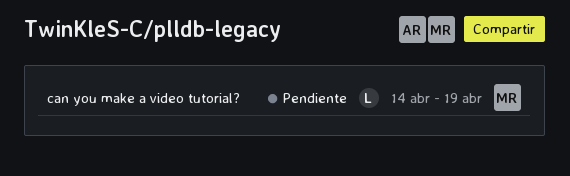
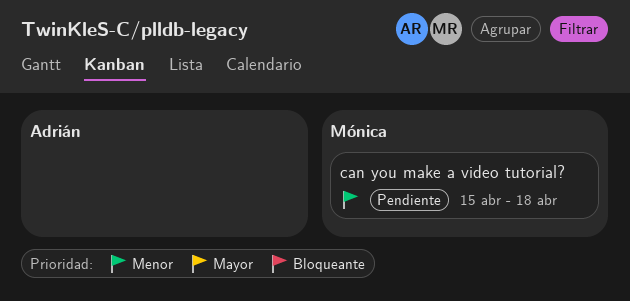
can you make a video tutorial?, start: Apr 14 -> Apr 15
can you make a video tutorial?, due: Apr 19 -> Apr 18

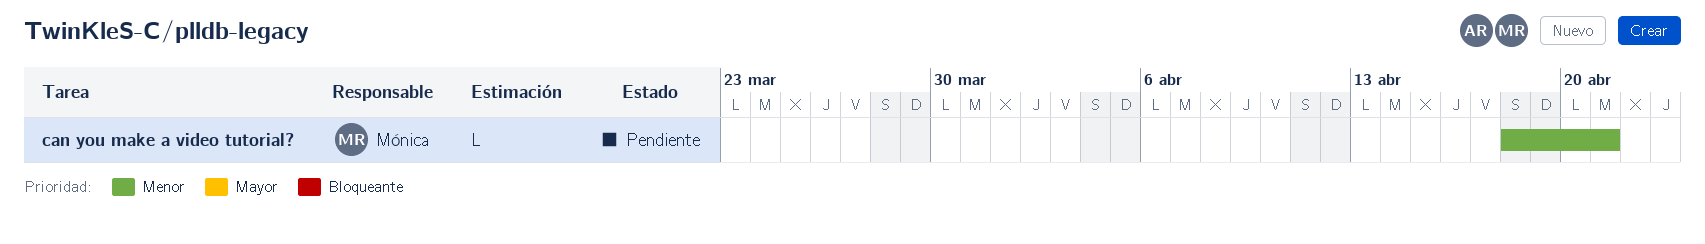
can you make a video tutorial?, start: Apr 15 -> Apr 18
can you make a video tutorial?, due: Apr 18 -> Apr 21

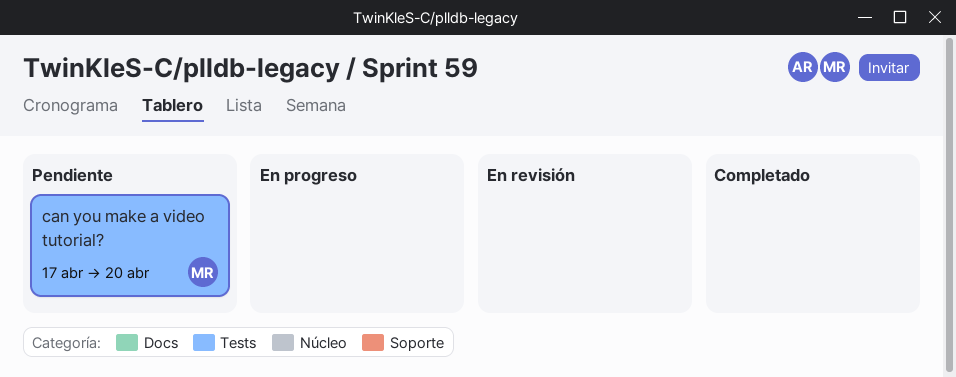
can you make a video tutorial?, start: Apr 18 -> Apr 17
can you make a video tutorial?, due: Apr 21 -> Apr 20

